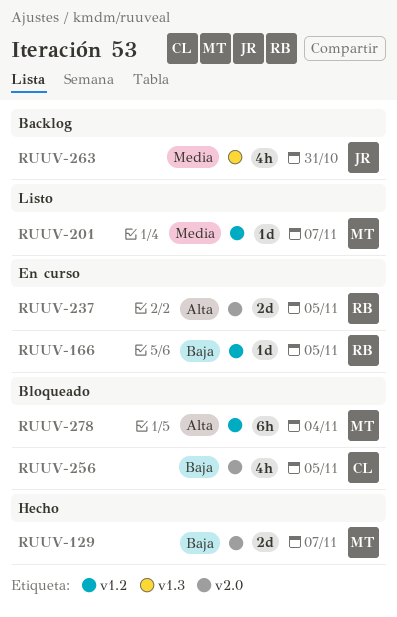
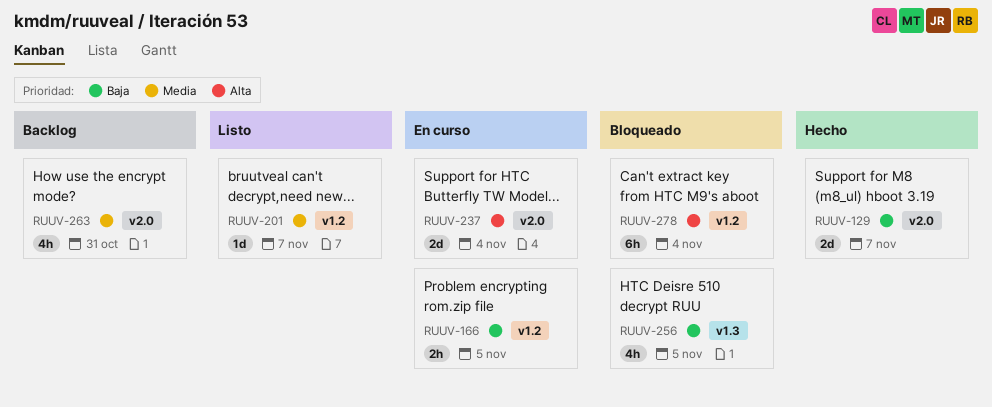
RUUV-166, estimate: 1d -> 2h
RUUV-237, due: Nov 5 -> Nov 4
RUUV-256, label: v2.0 -> v1.3
RUUV-263, label: v1.3 -> v2.0

